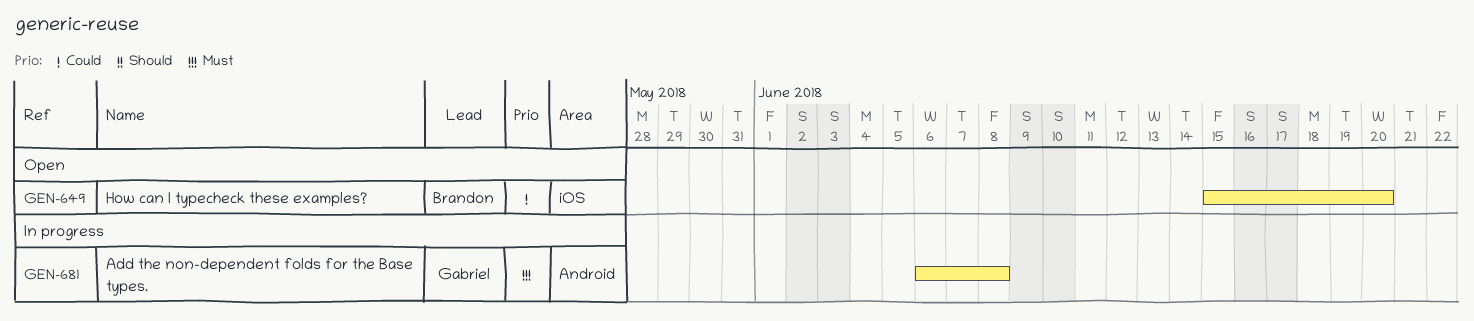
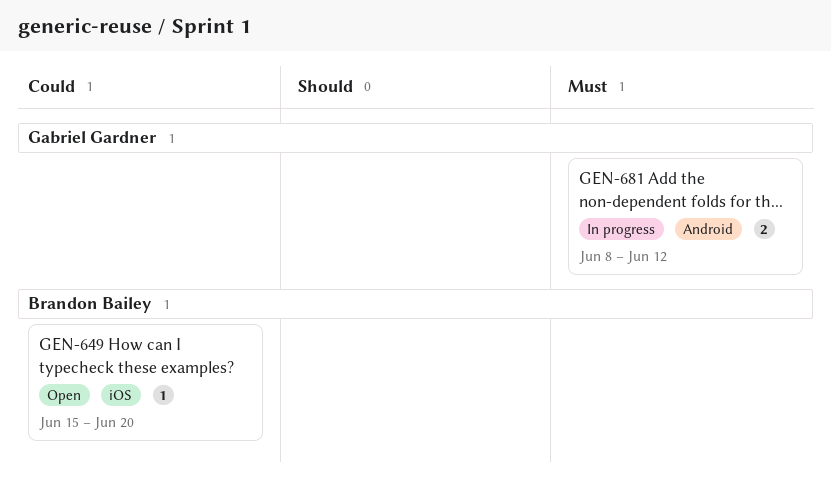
GEN-681, start: Jun 6 -> Jun 8
GEN-681, due: Jun 8 -> Jun 12

